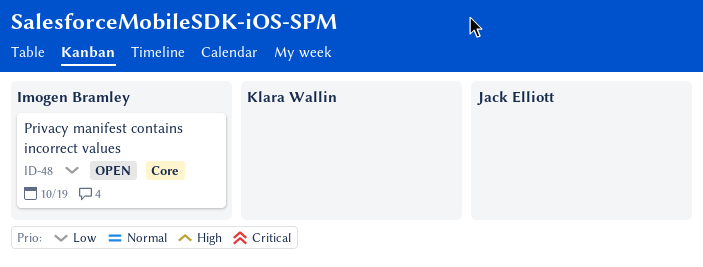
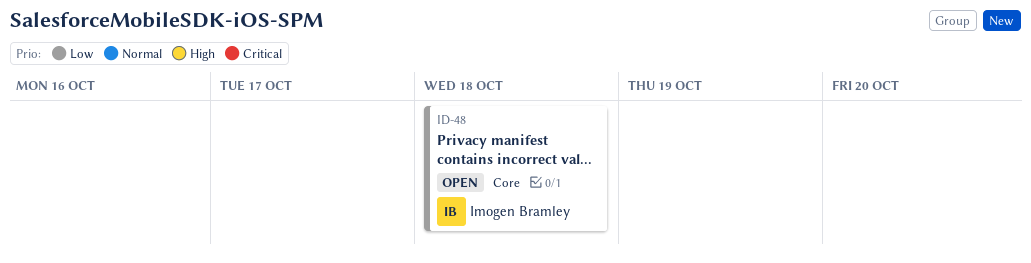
ID-48, due: Oct 19 -> Oct 18

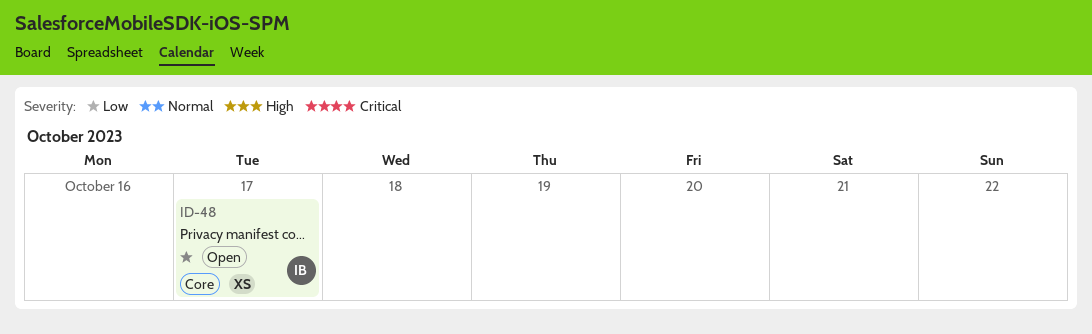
ID-48, due: Oct 18 -> Oct 17

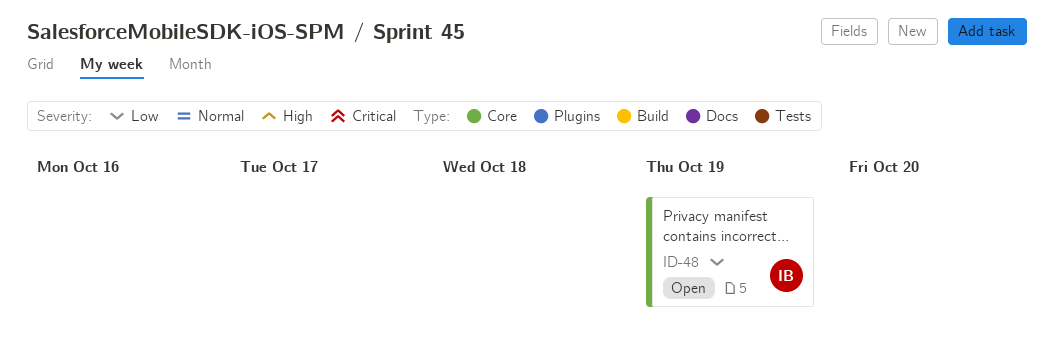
ID-48, due: Oct 17 -> Oct 19

